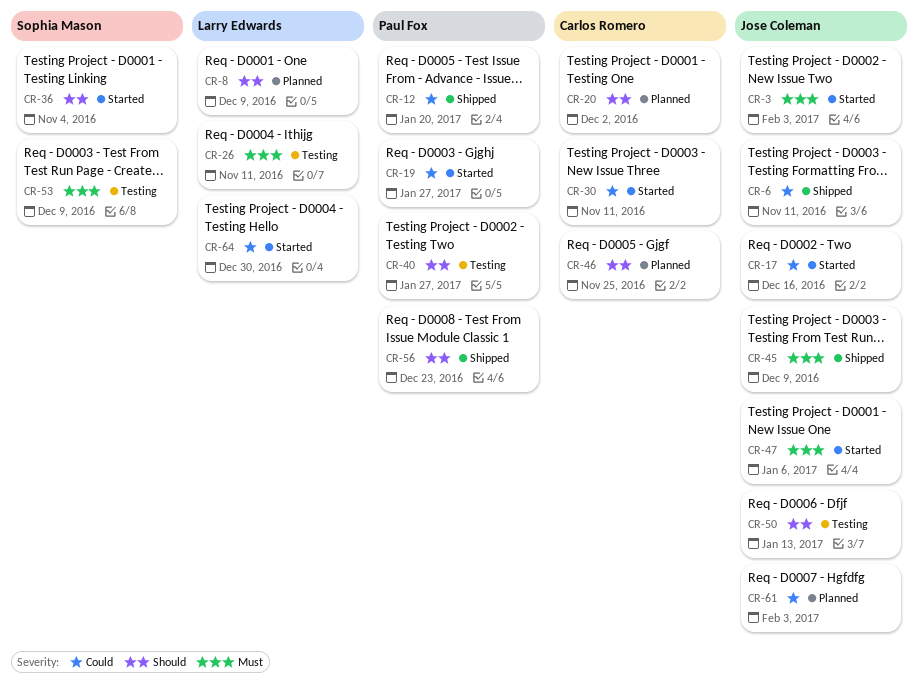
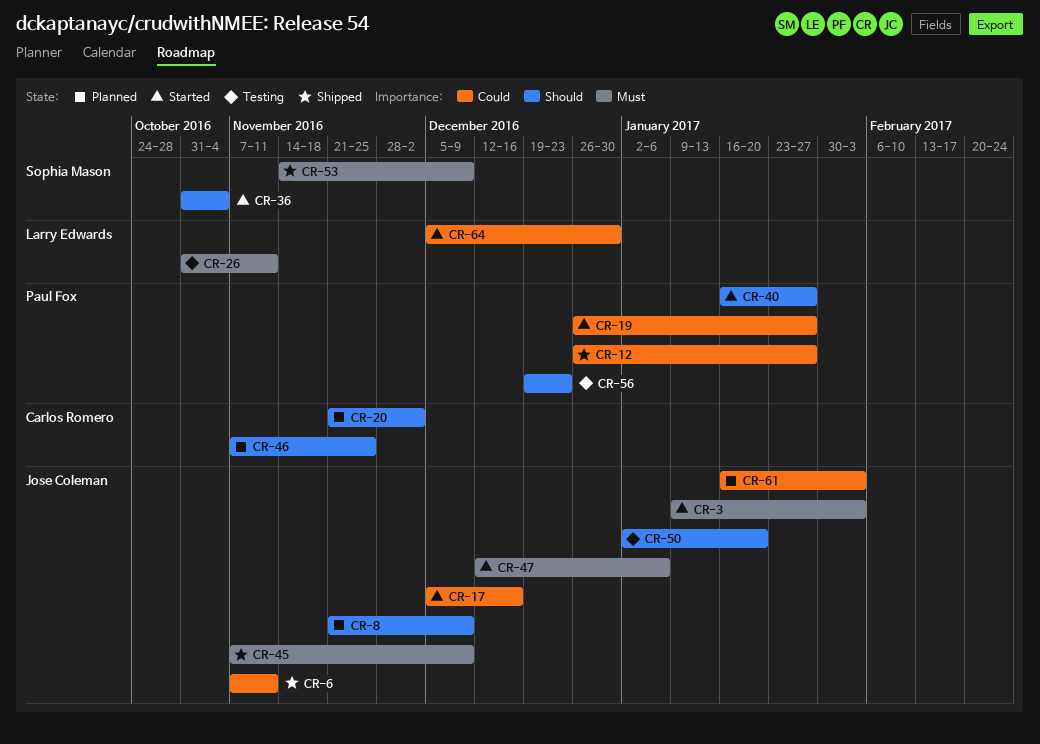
CR-8, owner: Larry Edwards -> Jose Coleman
CR-12, due: Jan 20 -> Jan 27
CR-30: present -> none
CR-40, status: Testing -> Started
CR-50, due: Jan 13 -> Jan 20
CR-53, status: Testing -> Shipped
CR-56, status: Shipped -> Testing

